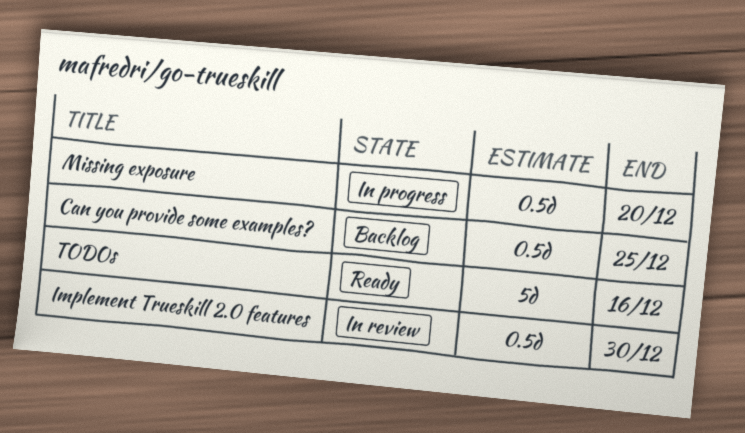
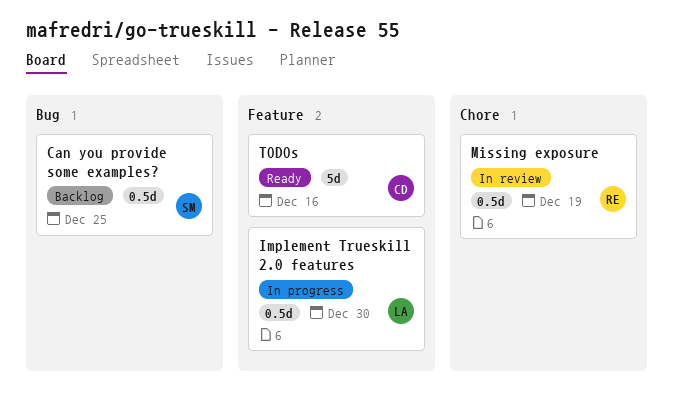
Implement Trueskill 2.0 features, status: In review -> In progress
Missing exposure, status: In progress -> In review
Missing exposure, due: Dec 20 -> Dec 19

